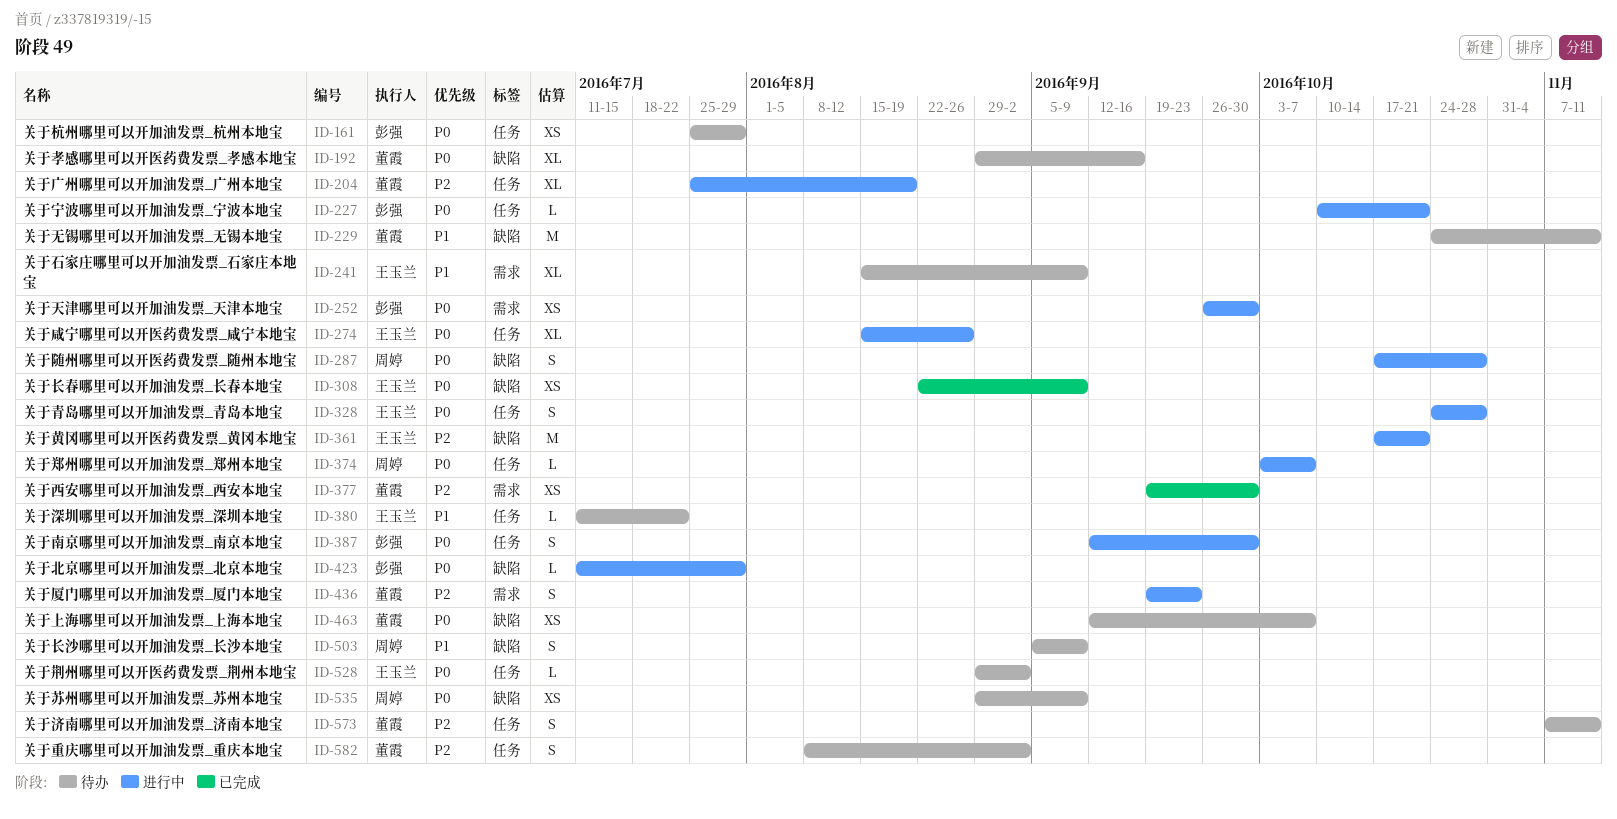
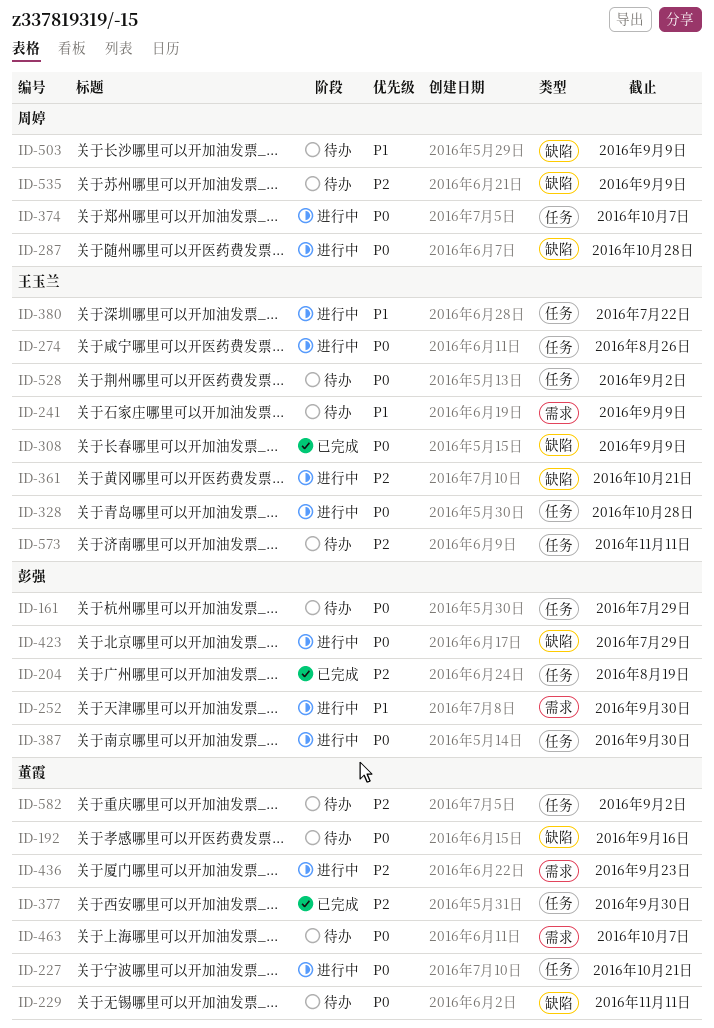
ID-204, status: 进行中 -> 已完成
ID-204, owner: 董霞 -> 彭强
ID-227, owner: 彭强 -> 董霞
ID-229, priority: P1 -> P0
ID-252, priority: P0 -> P1
ID-377, label: 需求 -> 任务
ID-380, status: 待办 -> 进行中
ID-463, label: 缺陷 -> 需求
ID-535, priority: P0 -> P2
ID-573, owner: 董霞 -> 王玉兰

